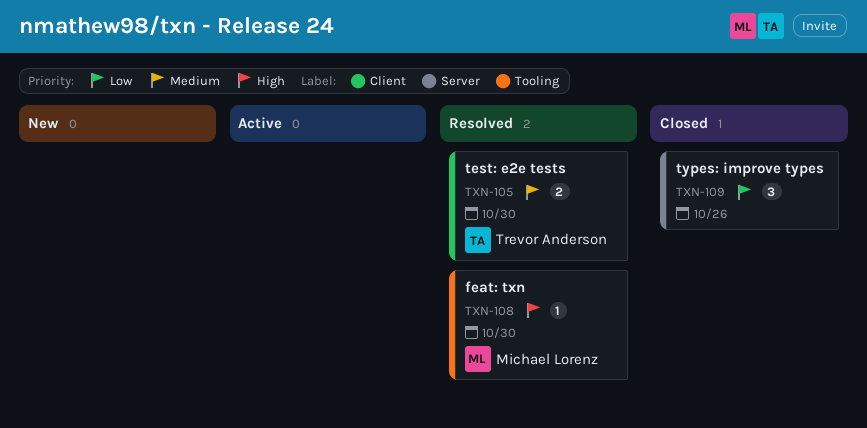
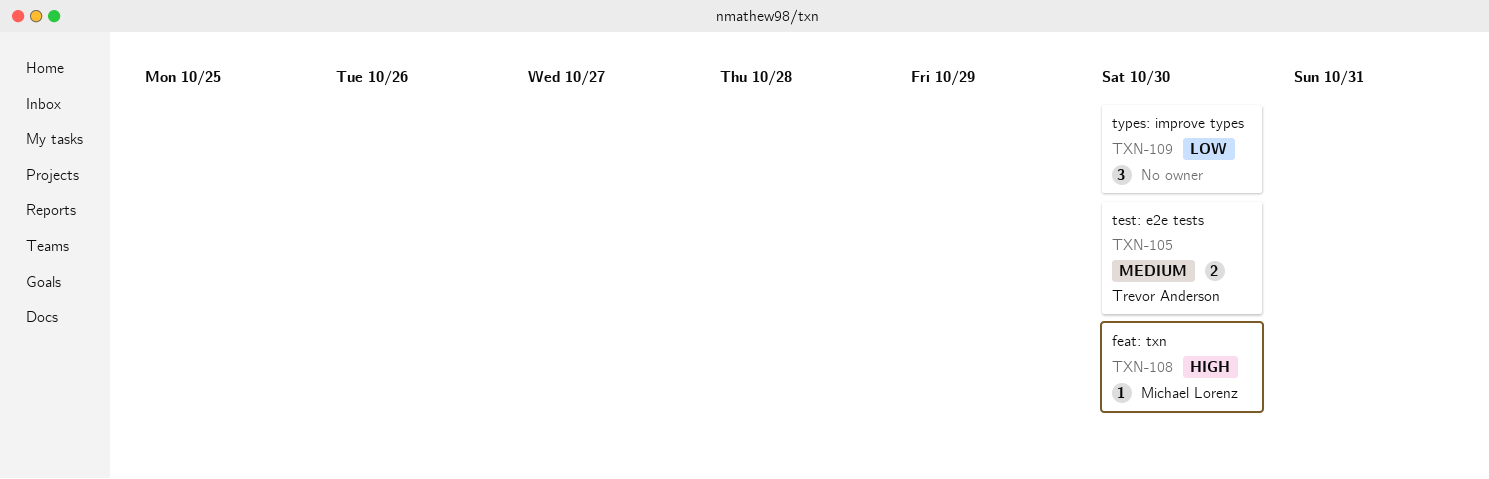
TXN-109, due: Oct 26 -> Oct 30

